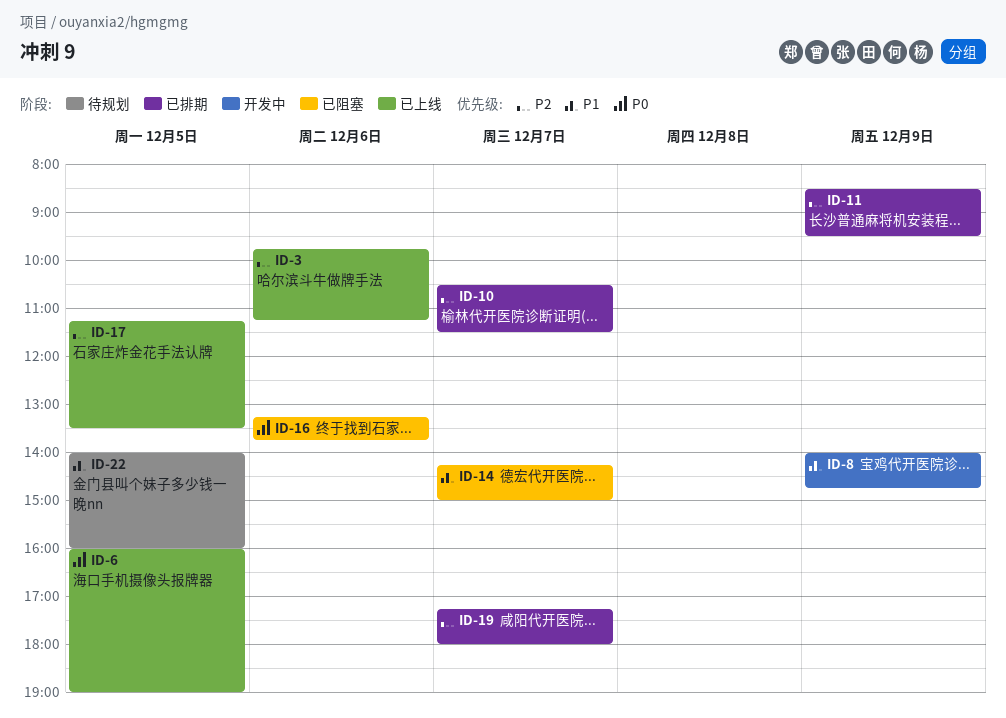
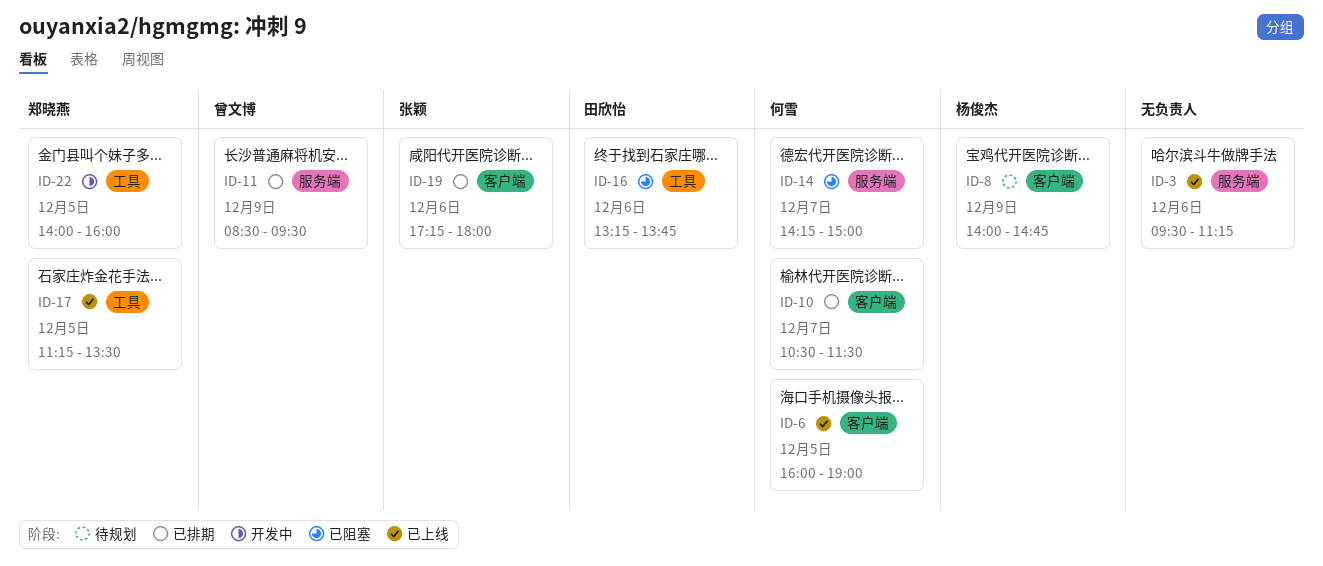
ID-3, begins: 09:45 -> 09:30
ID-8, status: 开发中 -> 待规划
ID-19, day: Dec 7 -> Dec 6
ID-22, status: 待规划 -> 开发中

